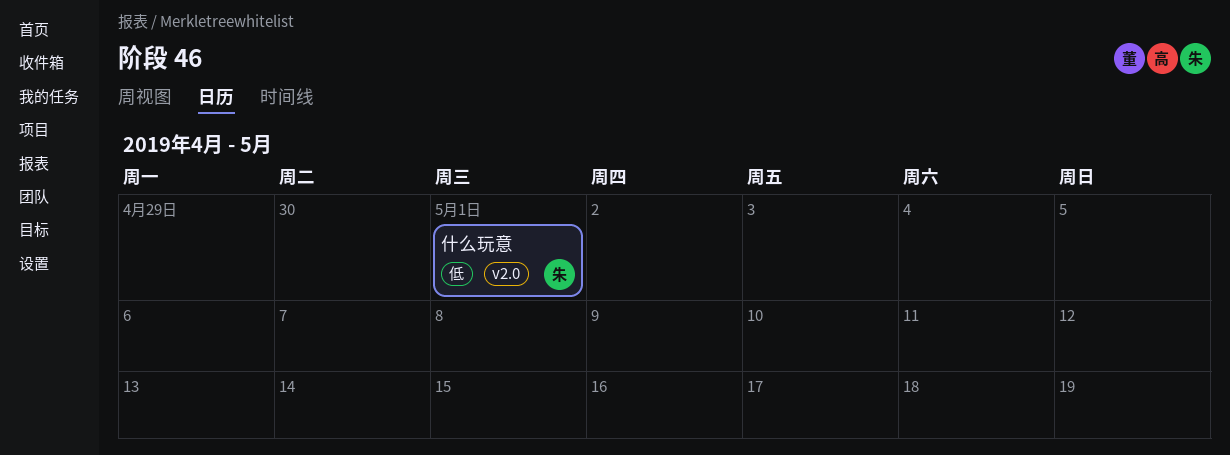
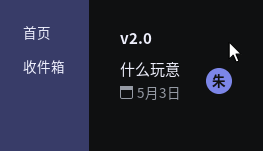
什么玩意, due: May 1 -> May 3

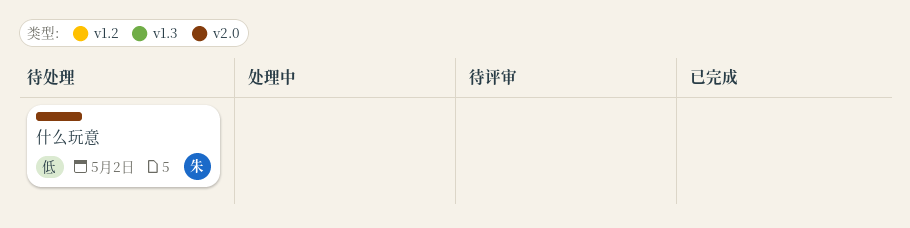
什么玩意, due: May 3 -> May 2

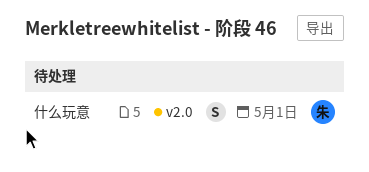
什么玩意, due: May 2 -> May 1

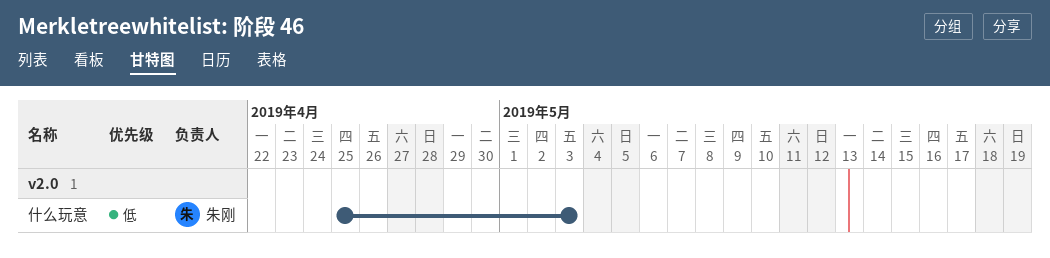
什么玩意, due: May 1 -> May 3

